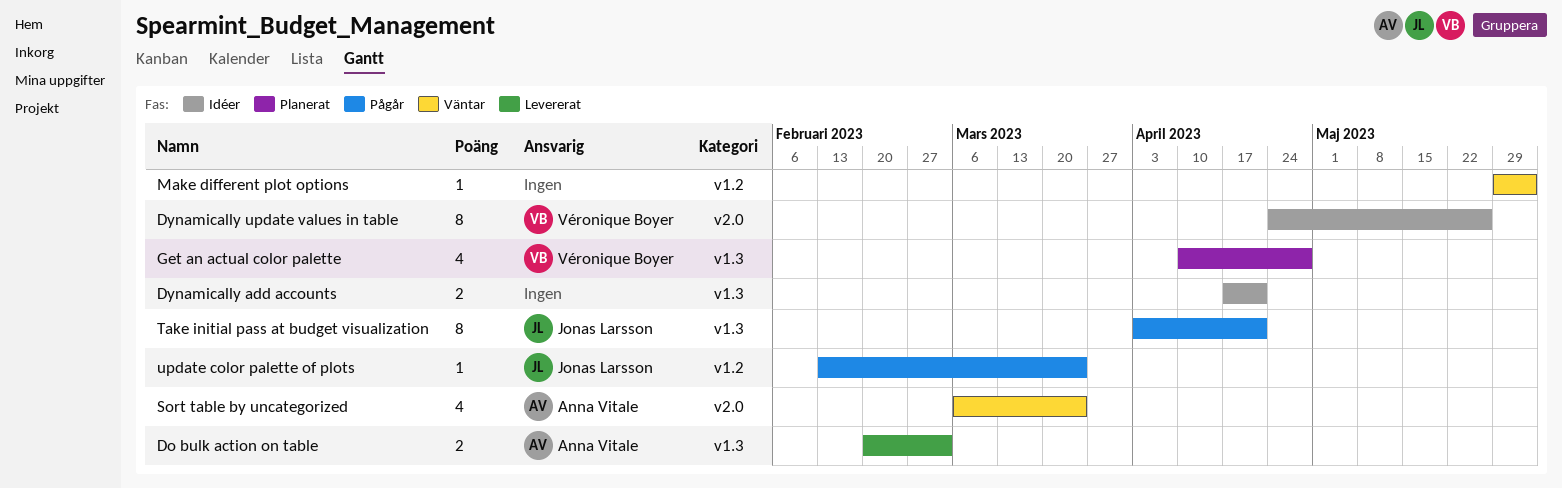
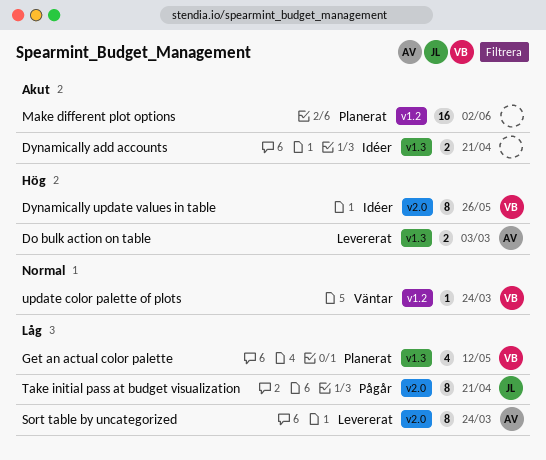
Get an actual color palette, due: Apr 28 -> May 12
Make different plot options, status: Väntar -> Planerat
Make different plot options, estimate: 1 -> 16
Sort table by uncategorized, status: Väntar -> Levererat
Sort table by uncategorized, estimate: 4 -> 8
Take initial pass at budget visualization, label: v1.3 -> v2.0
update color palette of plots, status: Pågår -> Väntar
update color palette of plots, owner: Jonas Larsson -> Véronique Boyer

